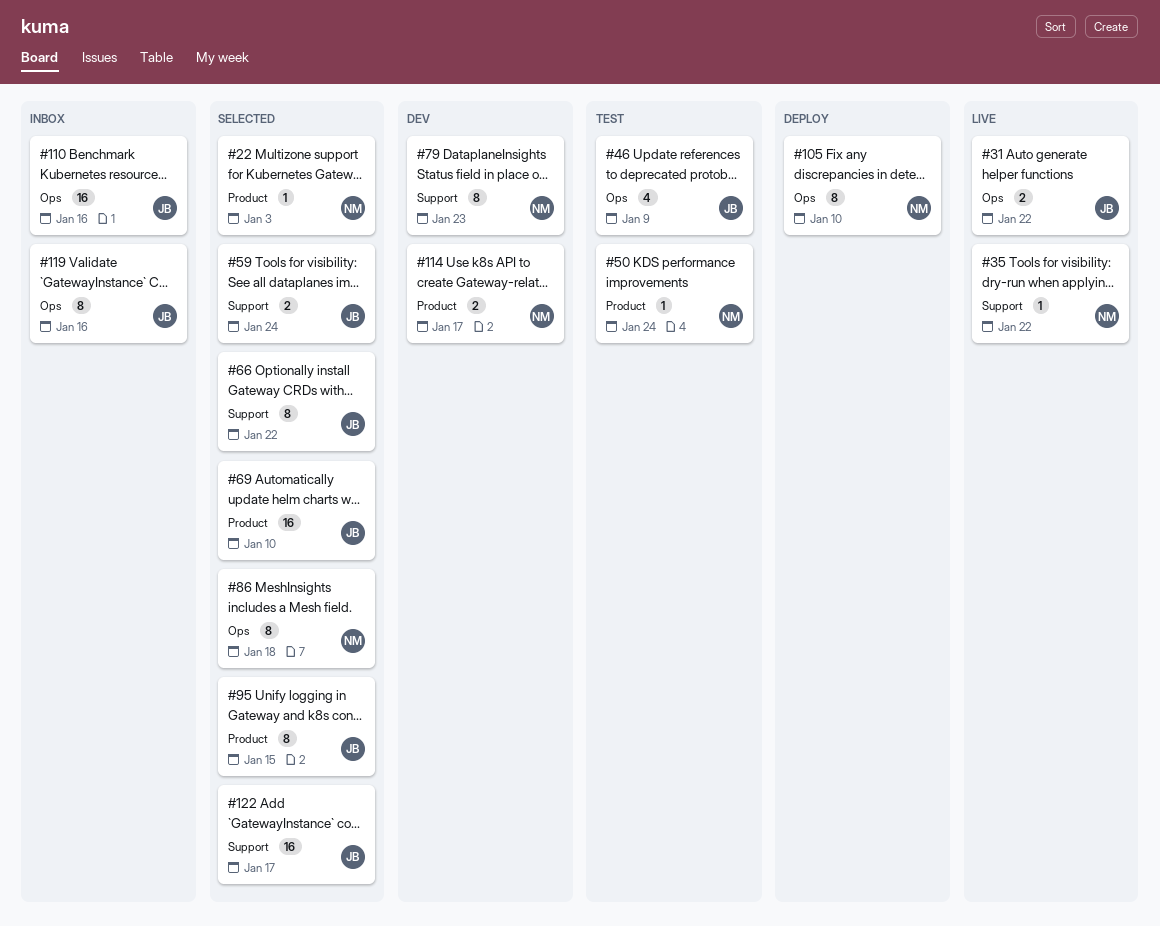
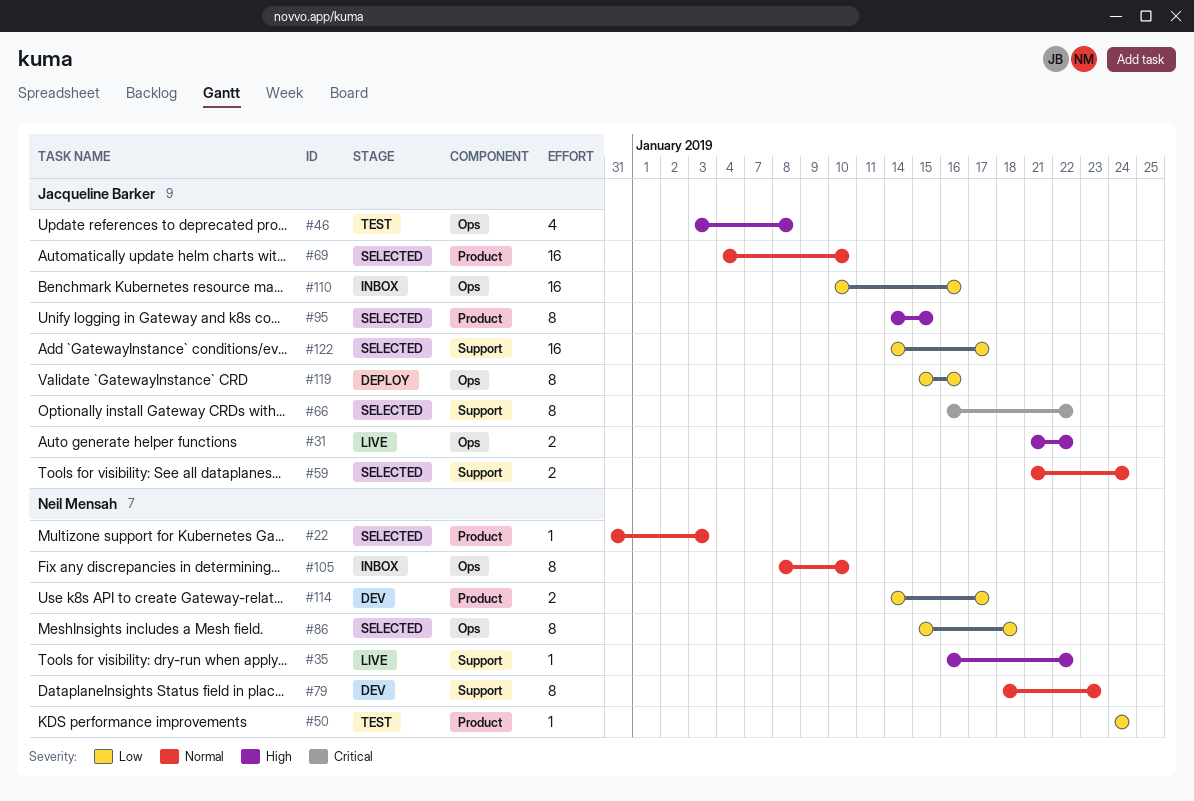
#46, due: Jan 9 -> Jan 8
#105, status: Deploy -> Inbox
#119, status: Inbox -> Deploy

